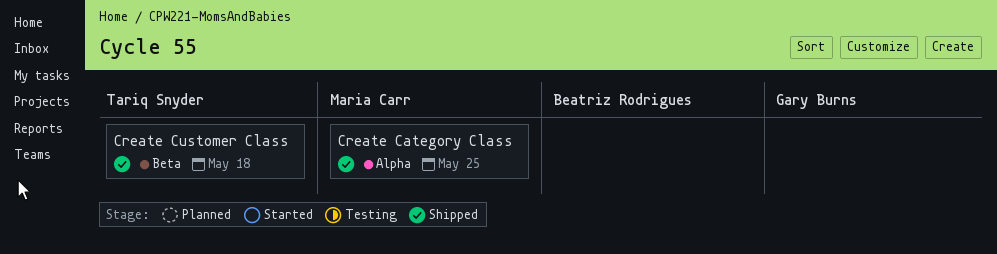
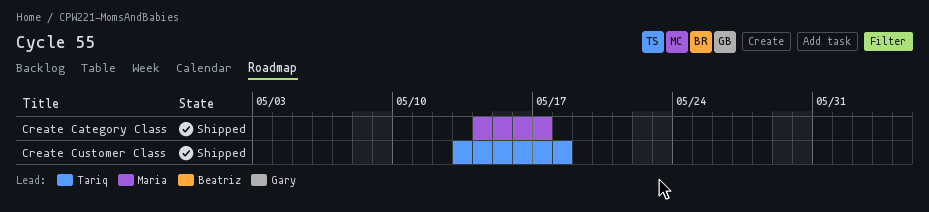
Create Category Class, due: May 25 -> May 17

